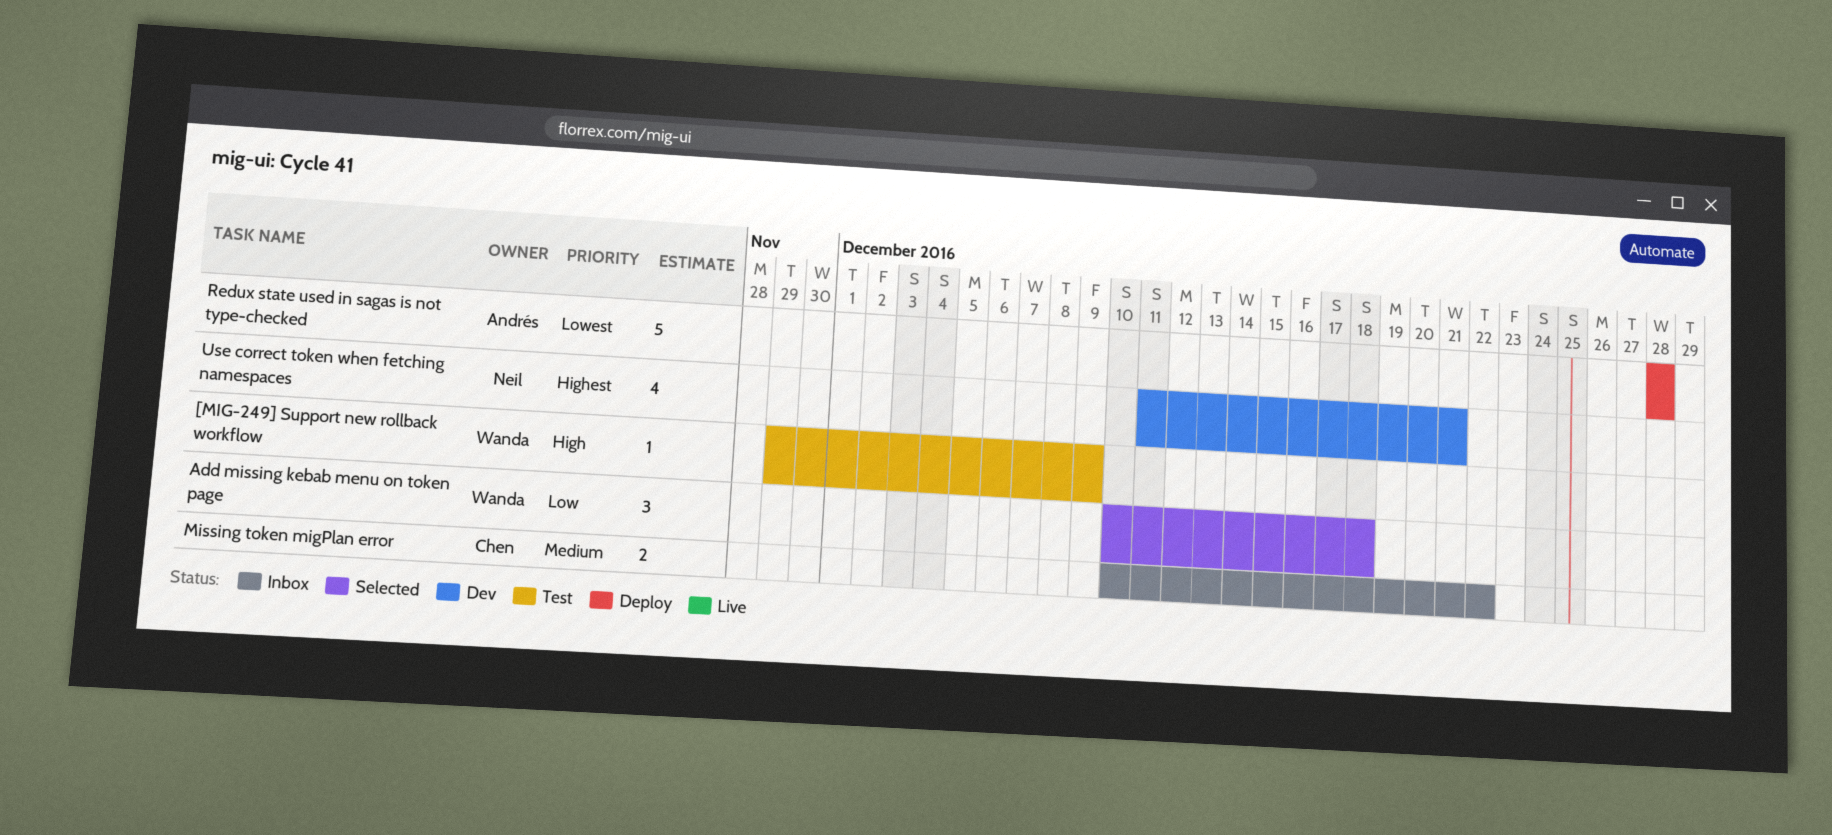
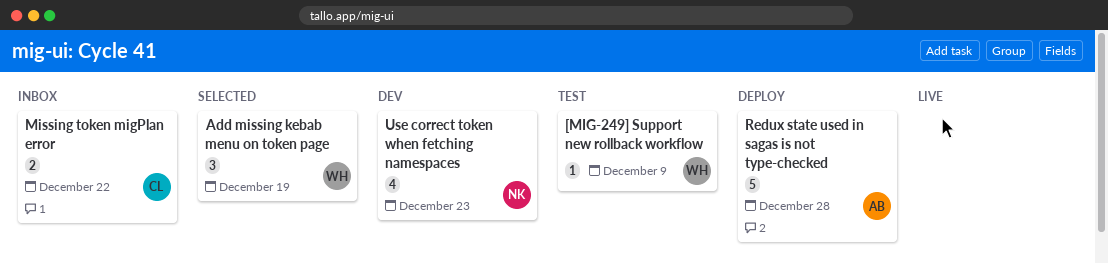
Add missing kebab menu on token page, due: Dec 18 -> Dec 19
Use correct token when fetching namespaces, due: Dec 21 -> Dec 23

